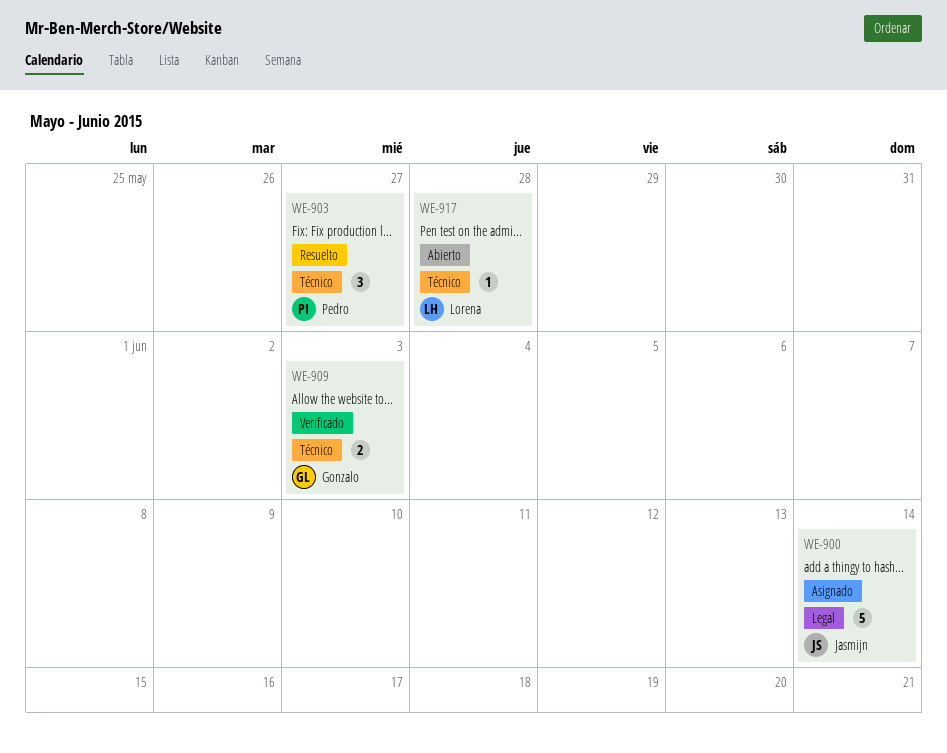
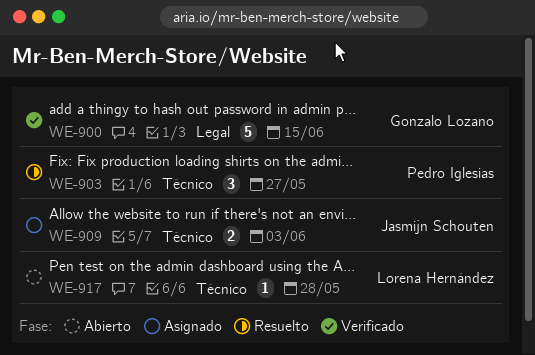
WE-900, status: Asignado -> Verificado
WE-900, owner: Jasmijn Schouten -> Gonzalo Lozano
WE-900, due: Jun 14 -> Jun 15
WE-909, status: Verificado -> Asignado
WE-909, owner: Gonzalo Lozano -> Jasmijn Schouten

